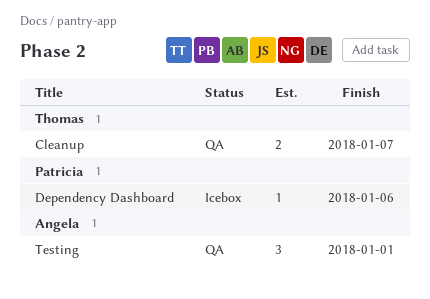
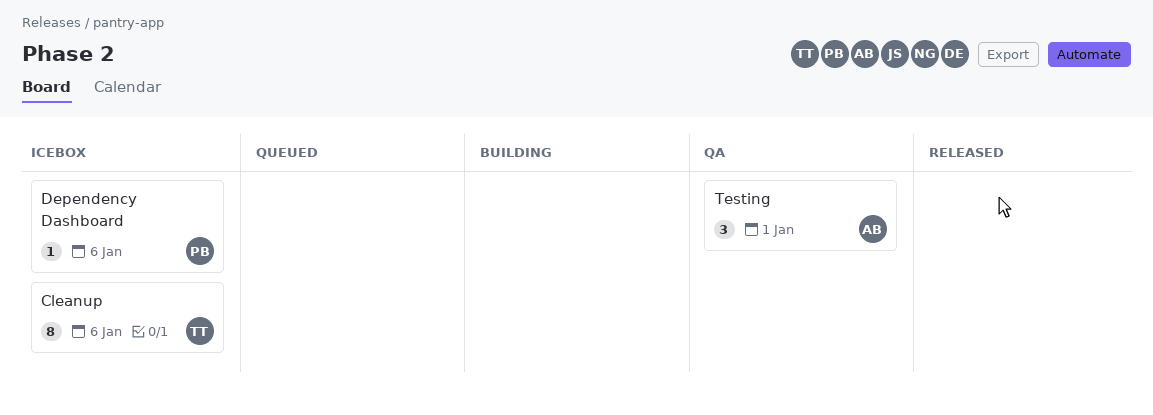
Cleanup, status: QA -> Icebox
Cleanup, estimate: 2 -> 8
Cleanup, due: Jan 7 -> Jan 6

